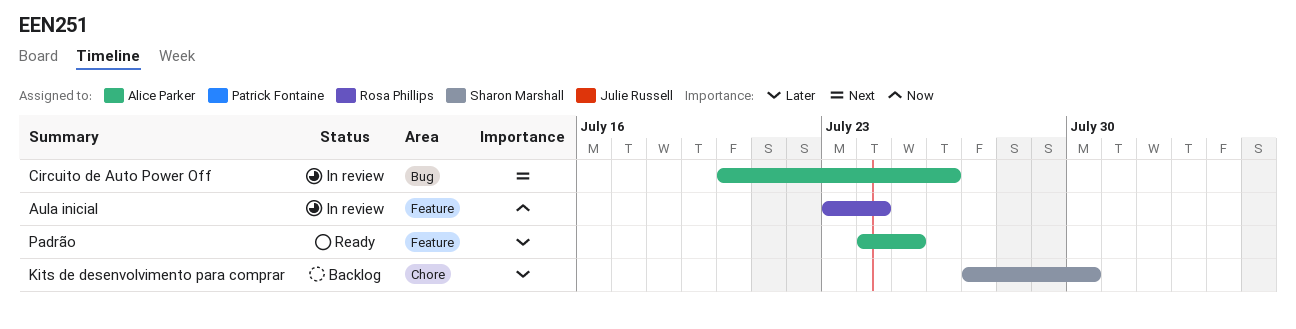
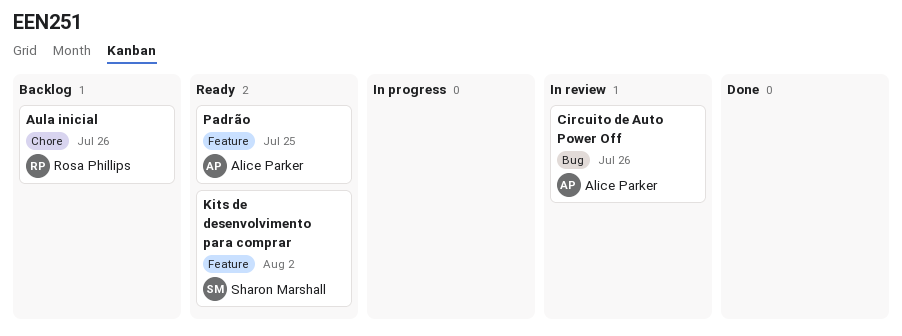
Aula inicial, status: In review -> Backlog
Aula inicial, label: Feature -> Chore
Aula inicial, due: Jul 24 -> Jul 26
Kits de desenvolvimento para comprar, status: Backlog -> Ready
Kits de desenvolvimento para comprar, label: Chore -> Feature
Kits de desenvolvimento para comprar, due: Jul 30 -> Aug 2

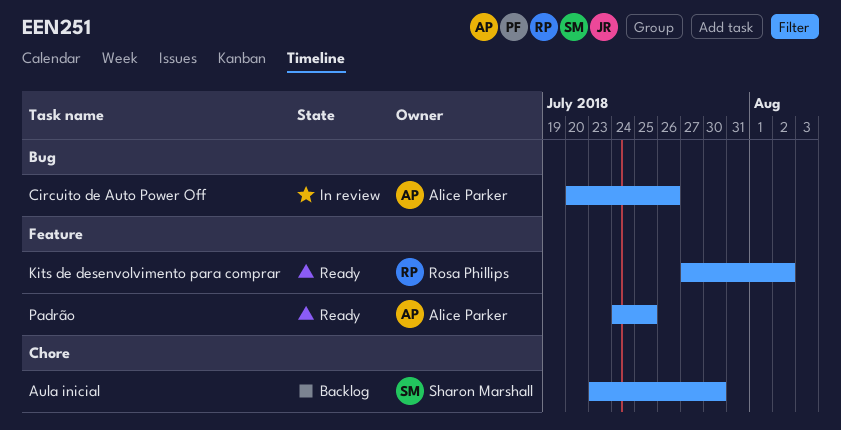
Aula inicial, owner: Rosa Phillips -> Sharon Marshall
Aula inicial, due: Jul 26 -> Jul 30
Kits de desenvolvimento para comprar, owner: Sharon Marshall -> Rosa Phillips

